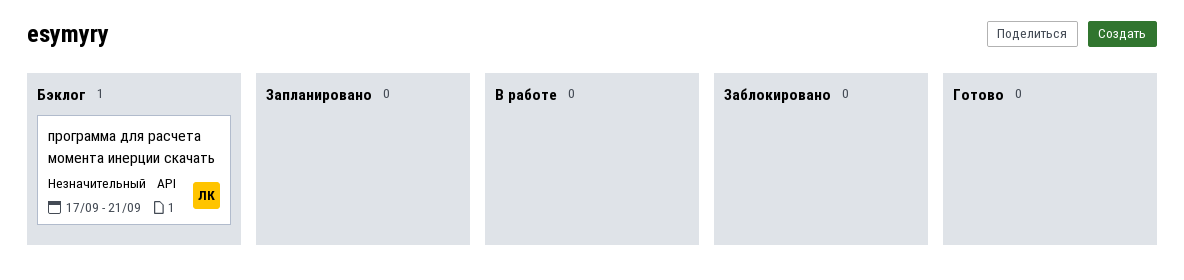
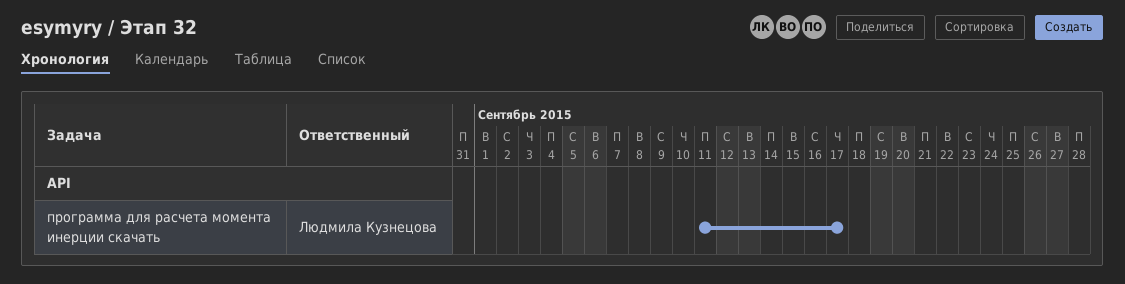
программа для расчета момента инерции скачать, start: Sep 17 -> Sep 11
программа для расчета момента инерции скачать, due: Sep 21 -> Sep 17

